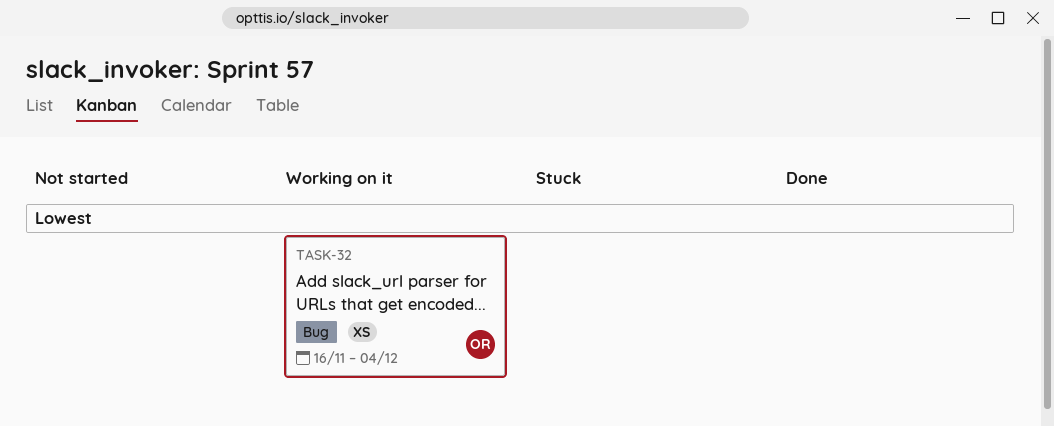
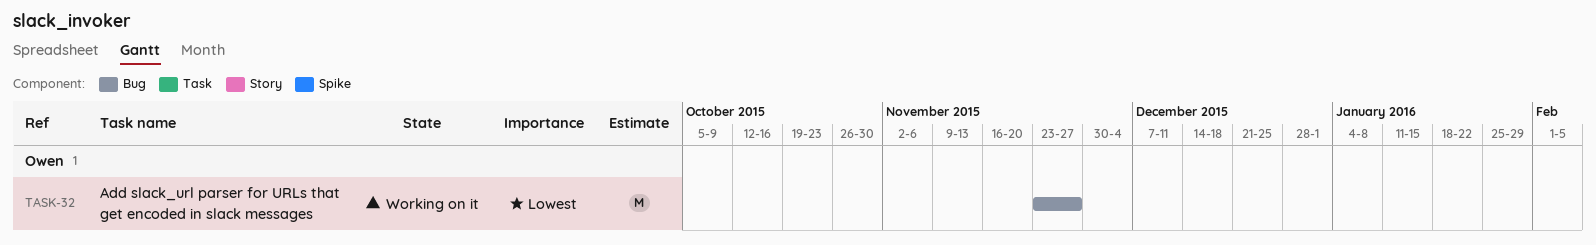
TASK-32, estimate: XS -> M
TASK-32, start: Nov 16 -> Nov 23
TASK-32, due: Dec 4 -> Nov 27

